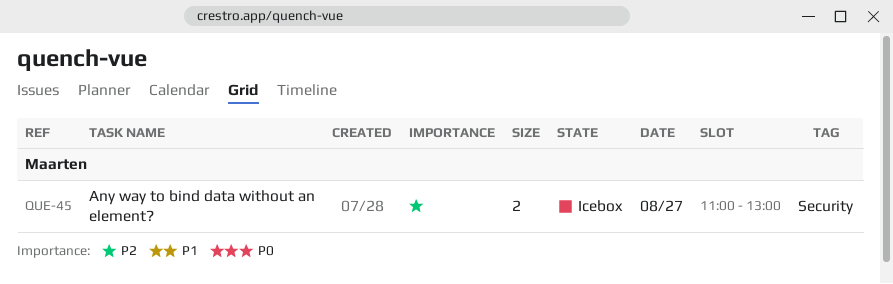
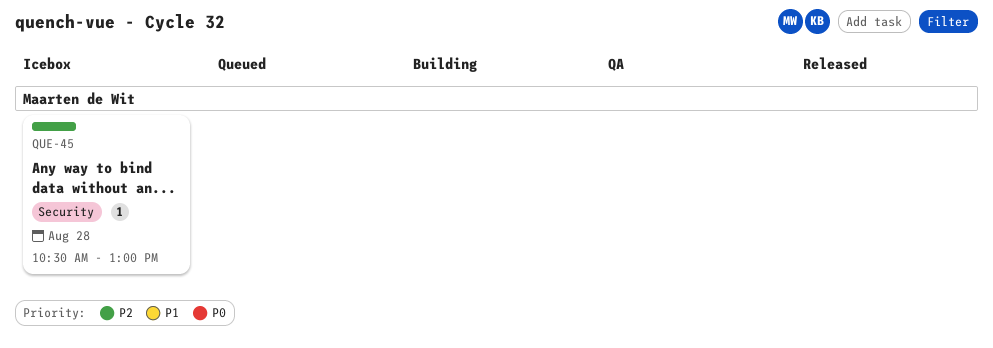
QUE-45, estimate: 2 -> 1
QUE-45, day: Aug 27 -> Aug 28
QUE-45, begins: 11:00 -> 10:30

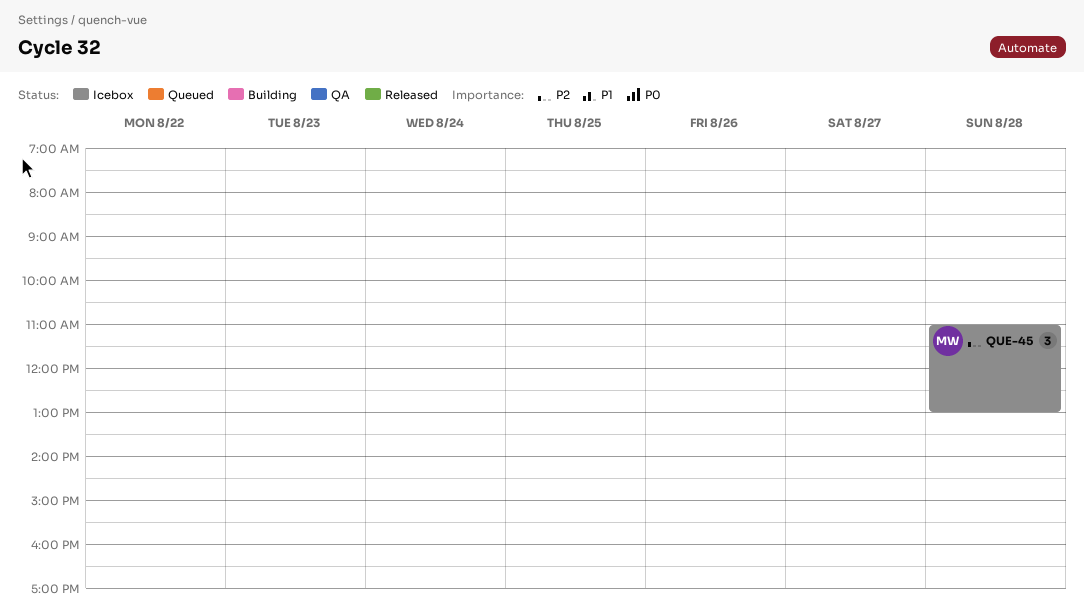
QUE-45, estimate: 1 -> 3
QUE-45, begins: 10:30 -> 11:00

